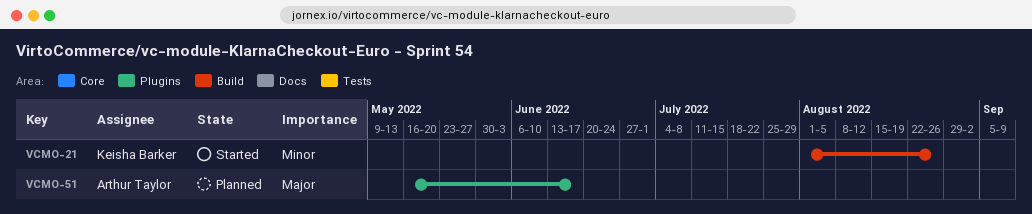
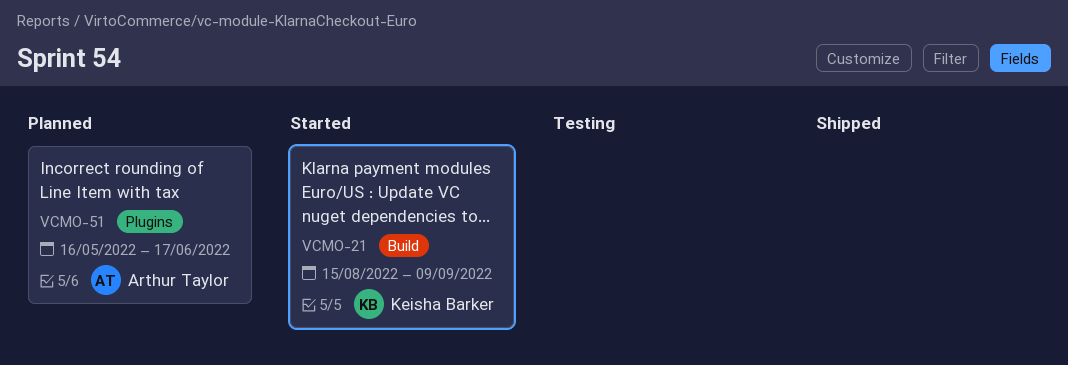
VCMO-21, start: Aug 1 -> Aug 15
VCMO-21, due: Aug 26 -> Sep 9

